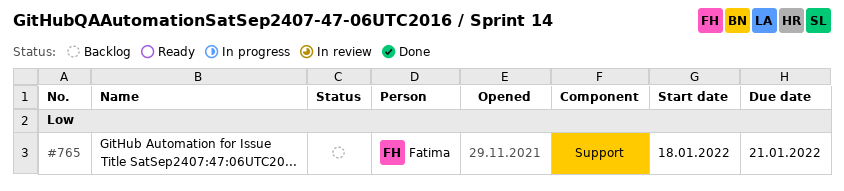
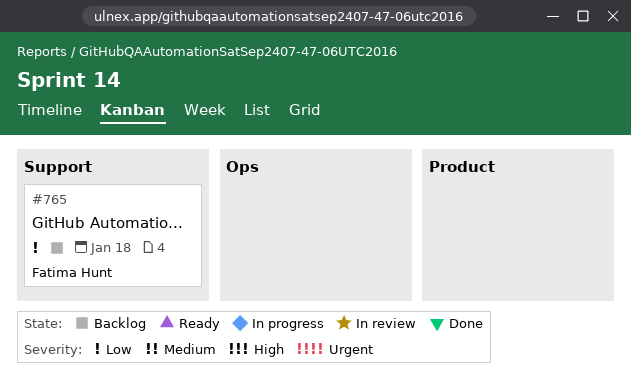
#765, due: Jan 21 -> Jan 18

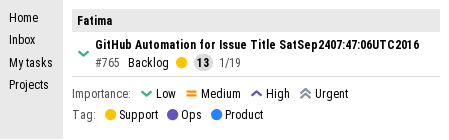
#765, due: Jan 18 -> Jan 19

